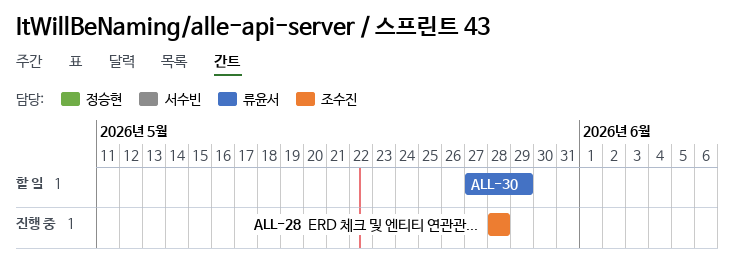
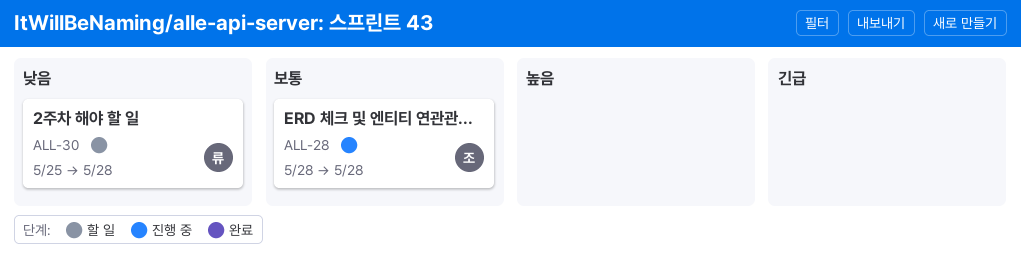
ALL-30, start: May 27 -> May 25
ALL-30, due: May 29 -> May 28

